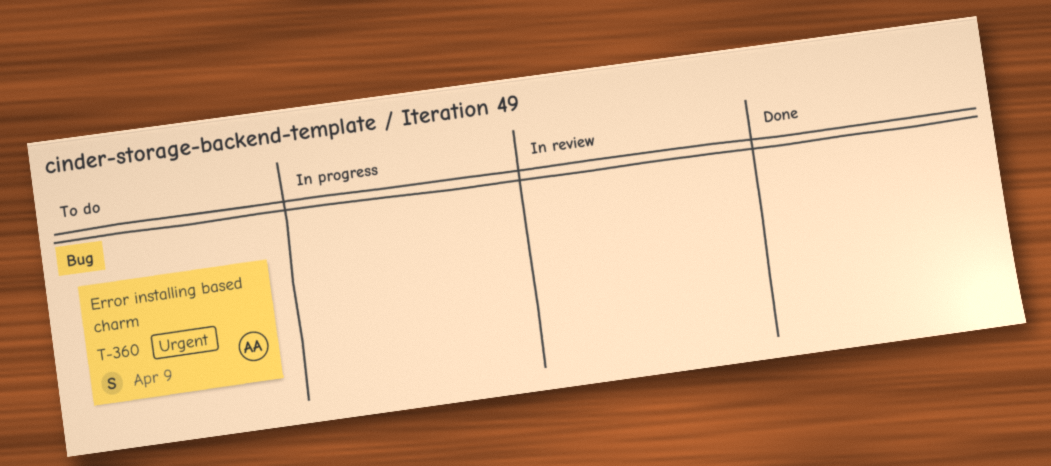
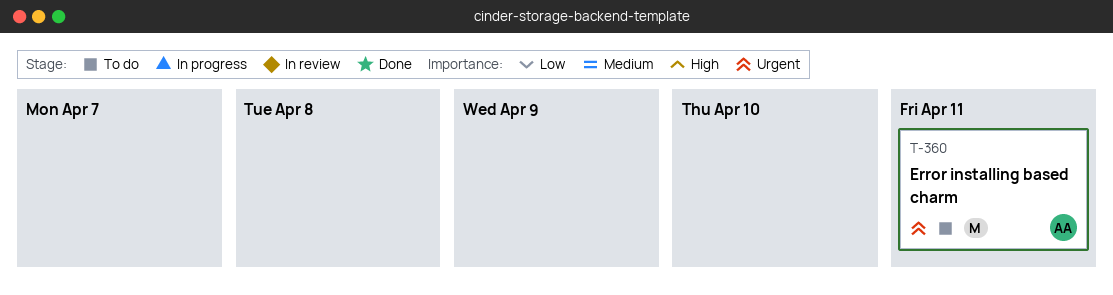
T-360, estimate: S -> M
T-360, due: Apr 9 -> Apr 11

